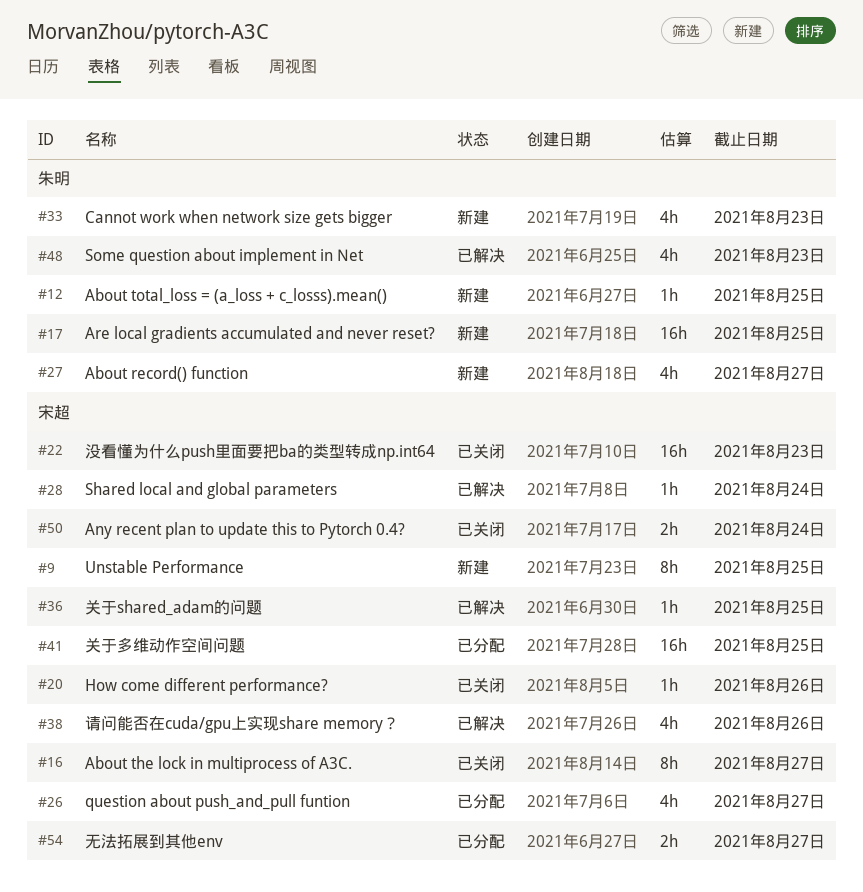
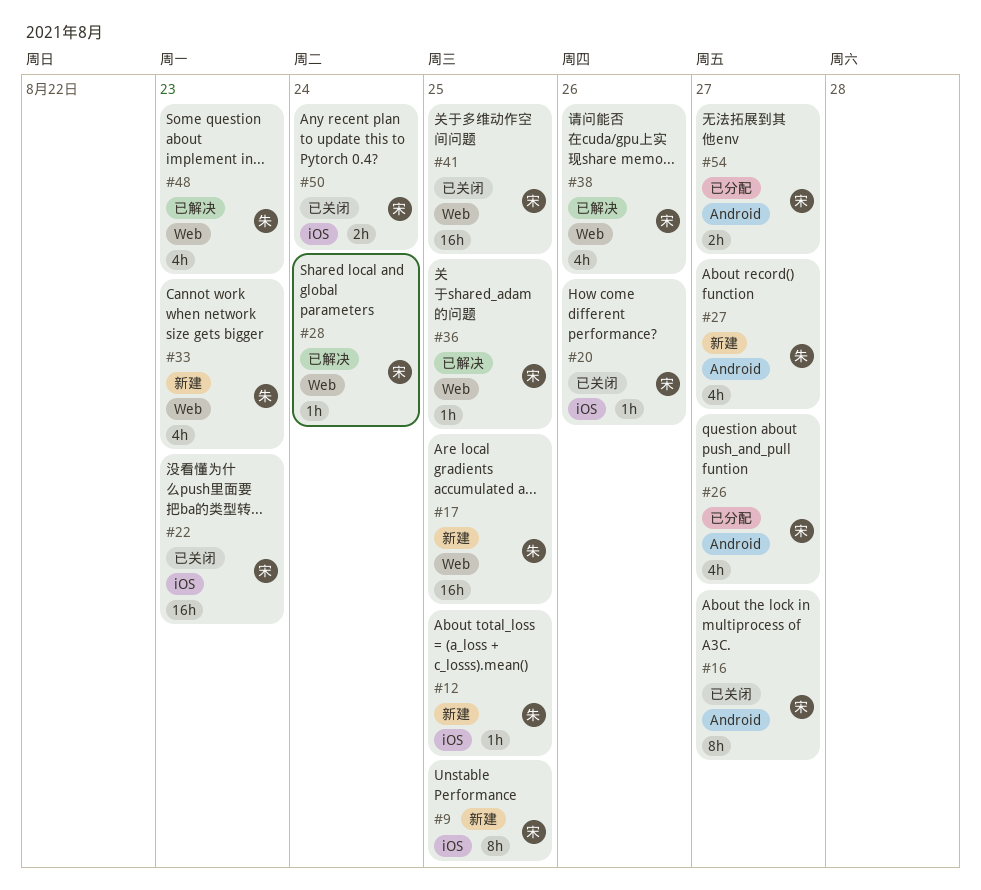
#41, status: 已分配 -> 已关闭

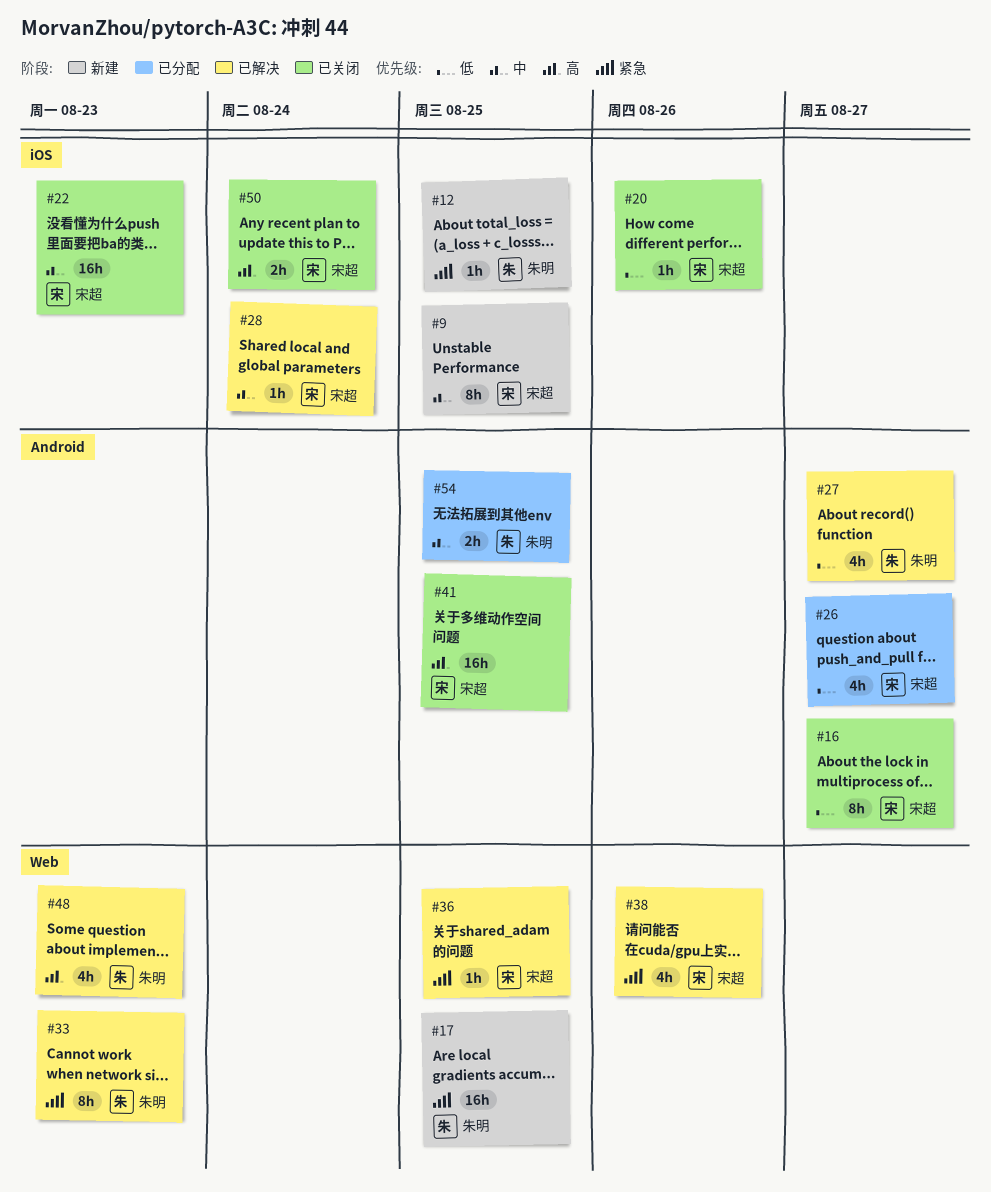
#27, status: 新建 -> 已解决
#28, label: Web -> iOS
#33, status: 新建 -> 已解决
#33, estimate: 4h -> 8h
#41, label: Web -> Android
#54, owner: 宋超 -> 朱明
#54, due: Aug 27 -> Aug 25

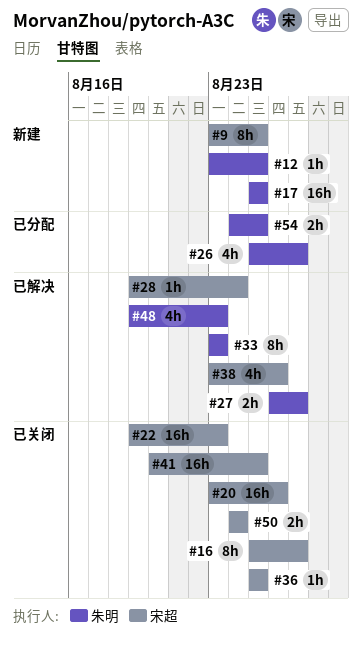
#20, estimate: 1h -> 16h
#26, owner: 宋超 -> 朱明
#27, estimate: 4h -> 2h
#36, status: 已解决 -> 已关闭

